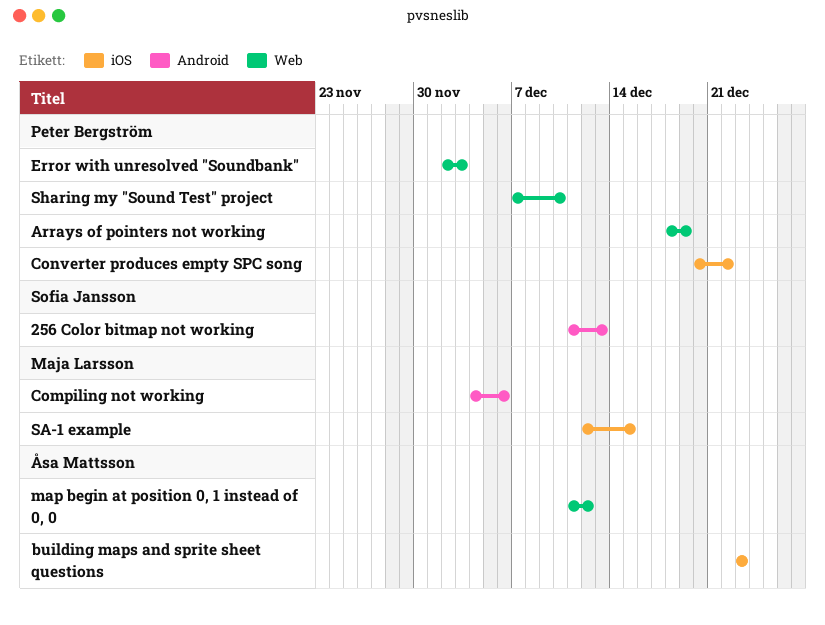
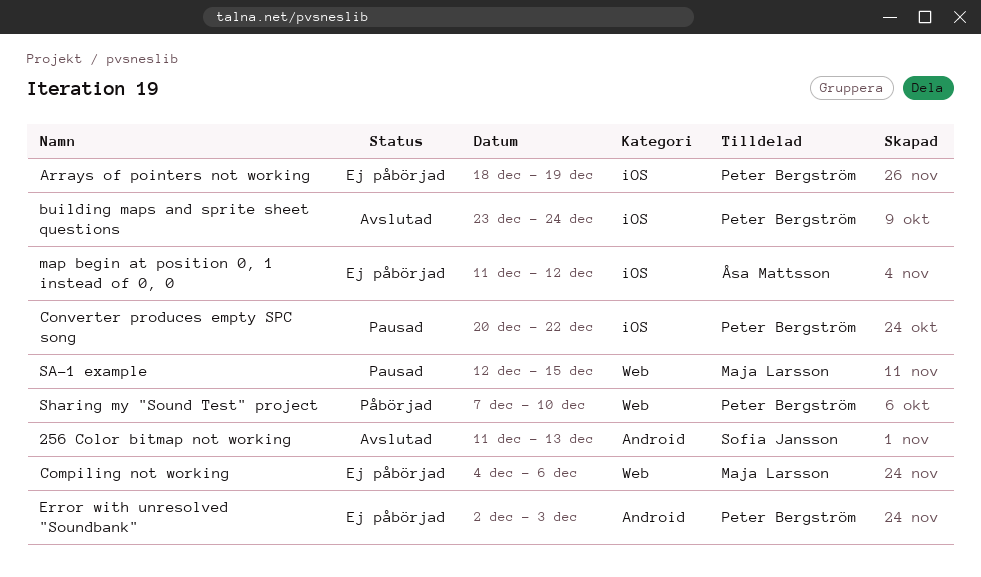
Arrays of pointers not working, label: Web -> iOS
building maps and sprite sheet questions, owner: Åsa Mattsson -> Peter Bergström
building maps and sprite sheet questions, due: Dec 23 -> Dec 24
Compiling not working, label: Android -> Web
Error with unresolved "Soundbank", label: Web -> Android
map begin at position 0, 1 instead of 0, 0, label: Web -> iOS
SA-1 example, label: iOS -> Web

